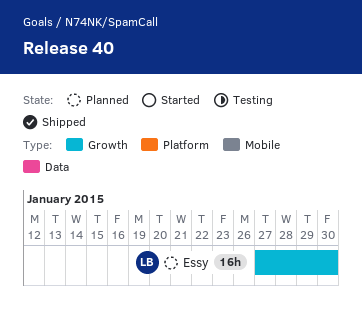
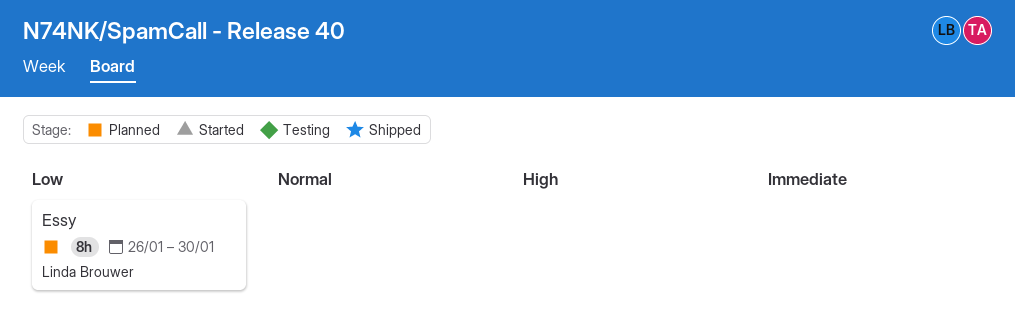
Essy, estimate: 16h -> 8h
Essy, start: Jan 27 -> Jan 26

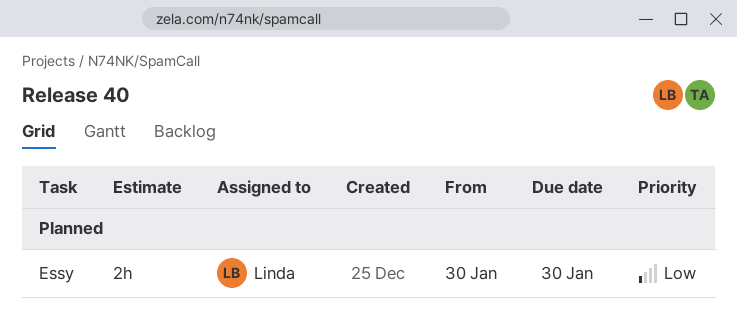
Essy, estimate: 8h -> 2h
Essy, start: Jan 26 -> Jan 30

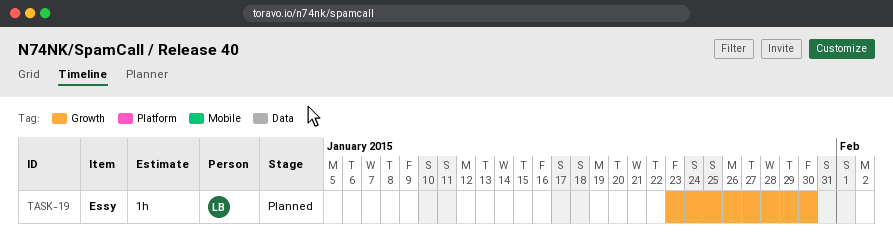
Essy, estimate: 2h -> 1h
Essy, start: Jan 30 -> Jan 23

